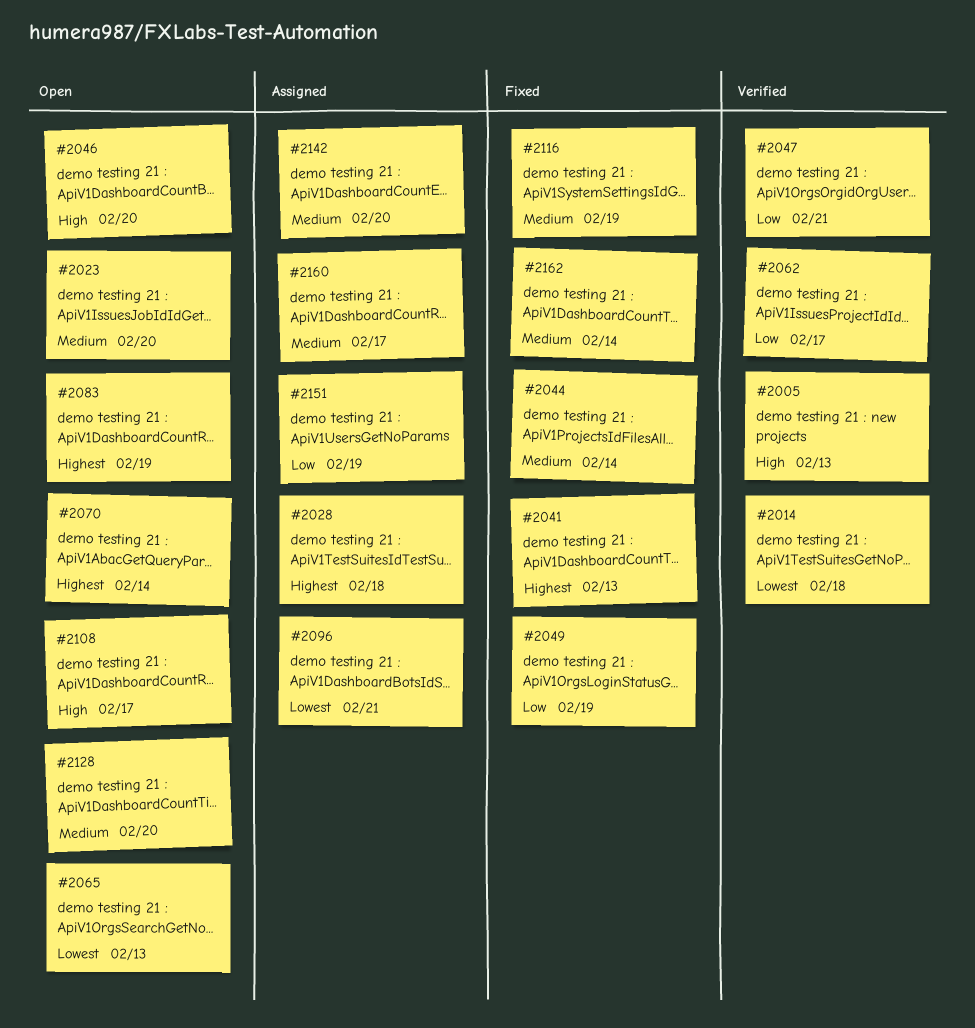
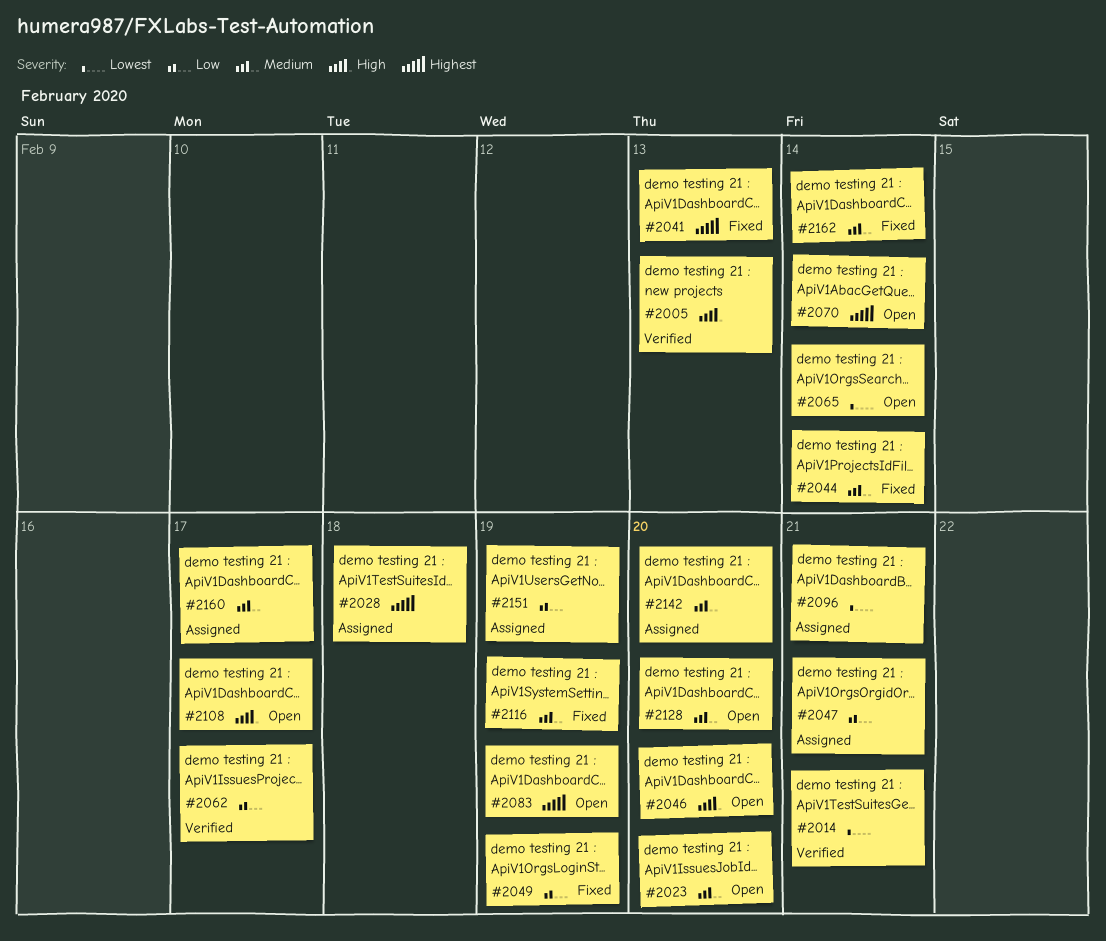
#2014, due: Feb 18 -> Feb 21
#2047, status: Verified -> Assigned
#2065, due: Feb 13 -> Feb 14

